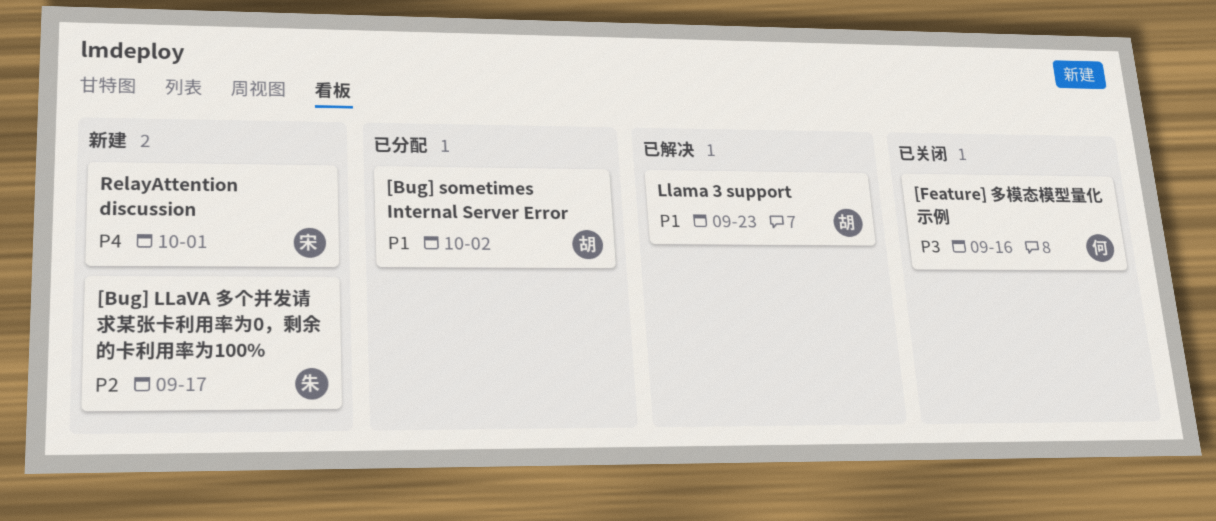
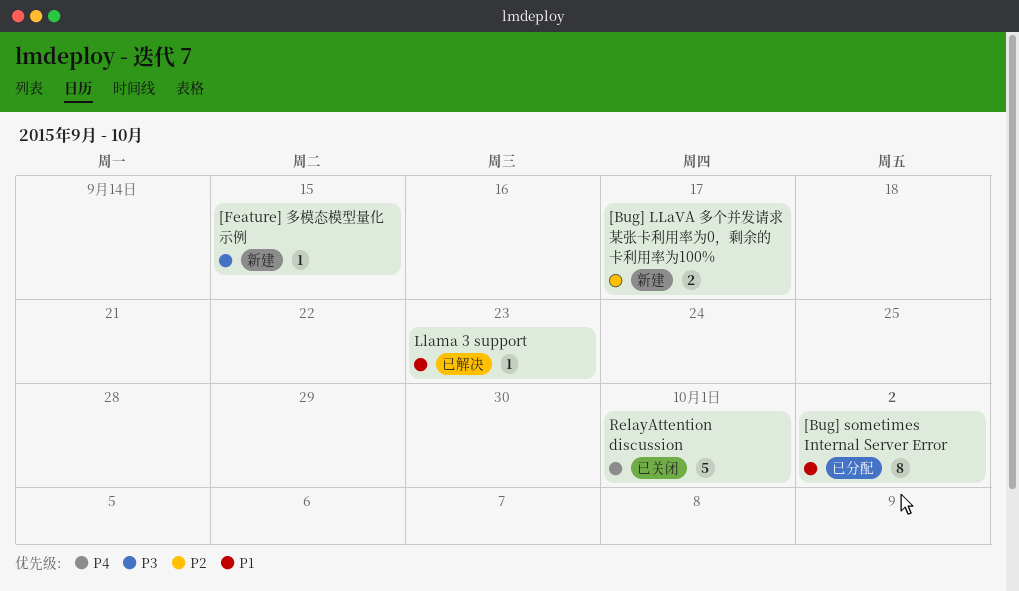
[Feature] 多模态模型量化示例, status: 已关闭 -> 新建
[Feature] 多模态模型量化示例, due: Sep 16 -> Sep 15
RelayAttention discussion, status: 新建 -> 已关闭

